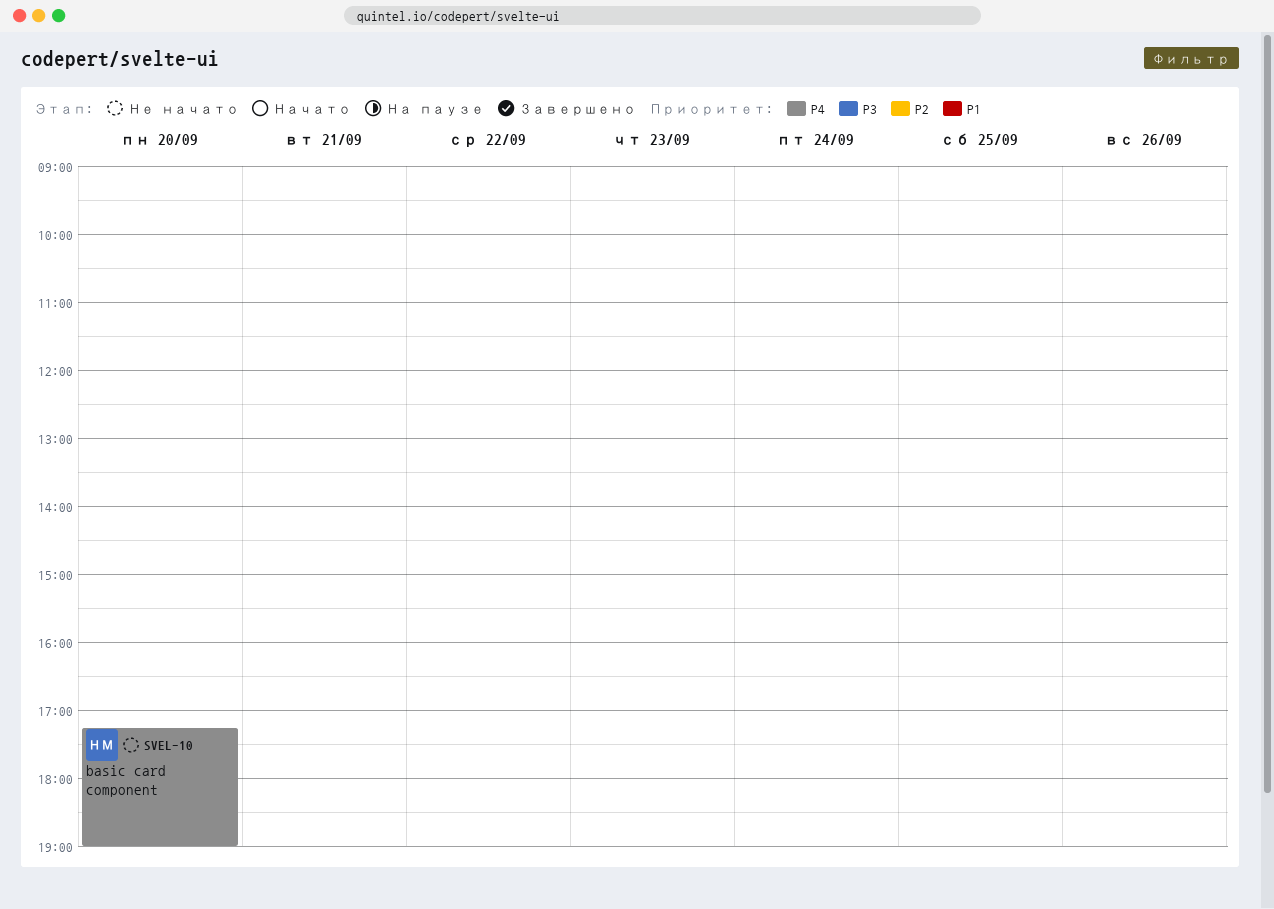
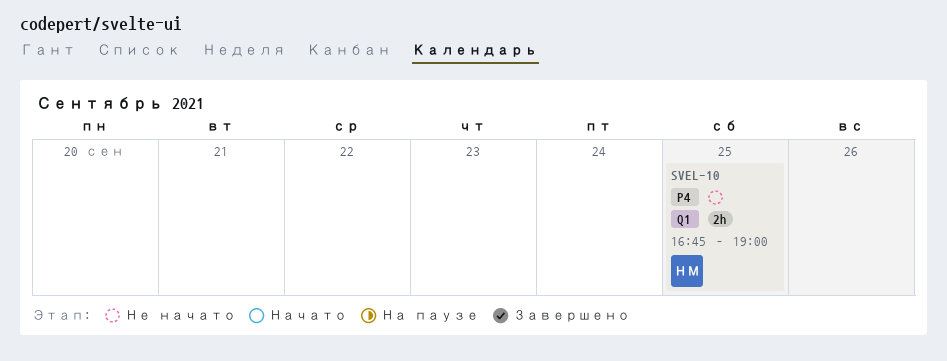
SVEL-10, day: Sep 20 -> Sep 25
SVEL-10, begins: 17:15 -> 16:45

